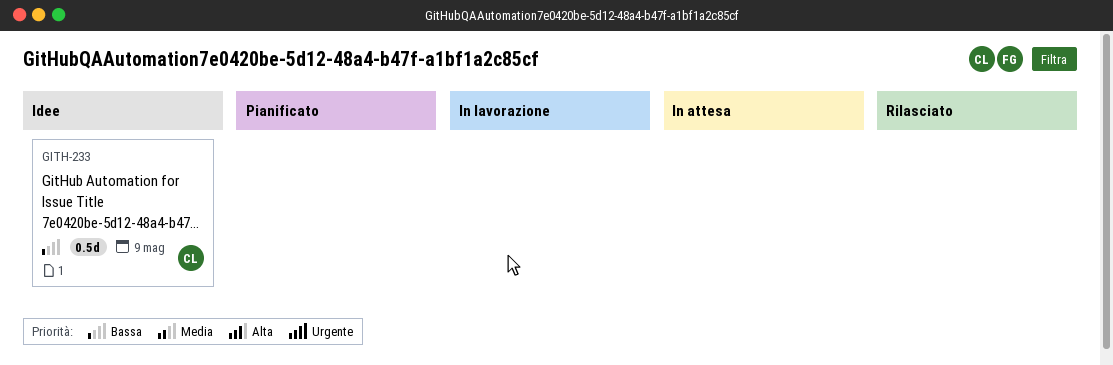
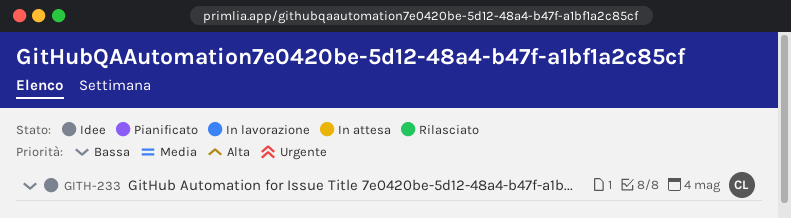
GITH-233, due: May 9 -> May 4

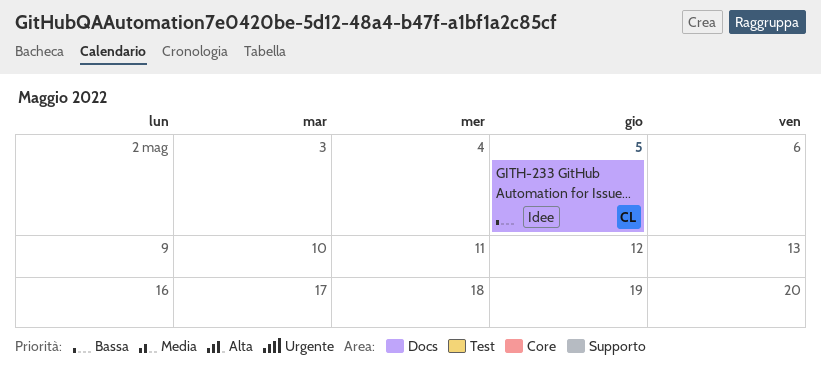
GITH-233, due: May 4 -> May 5

